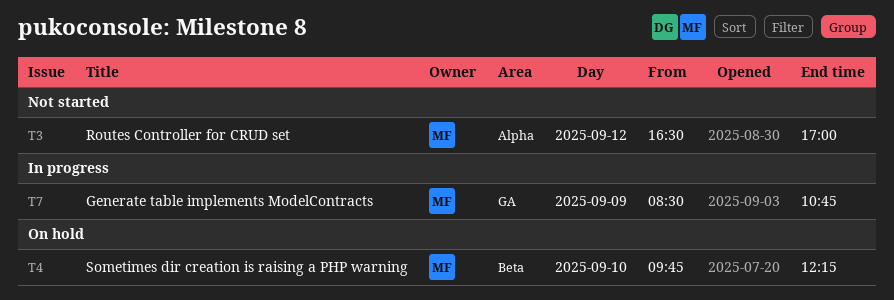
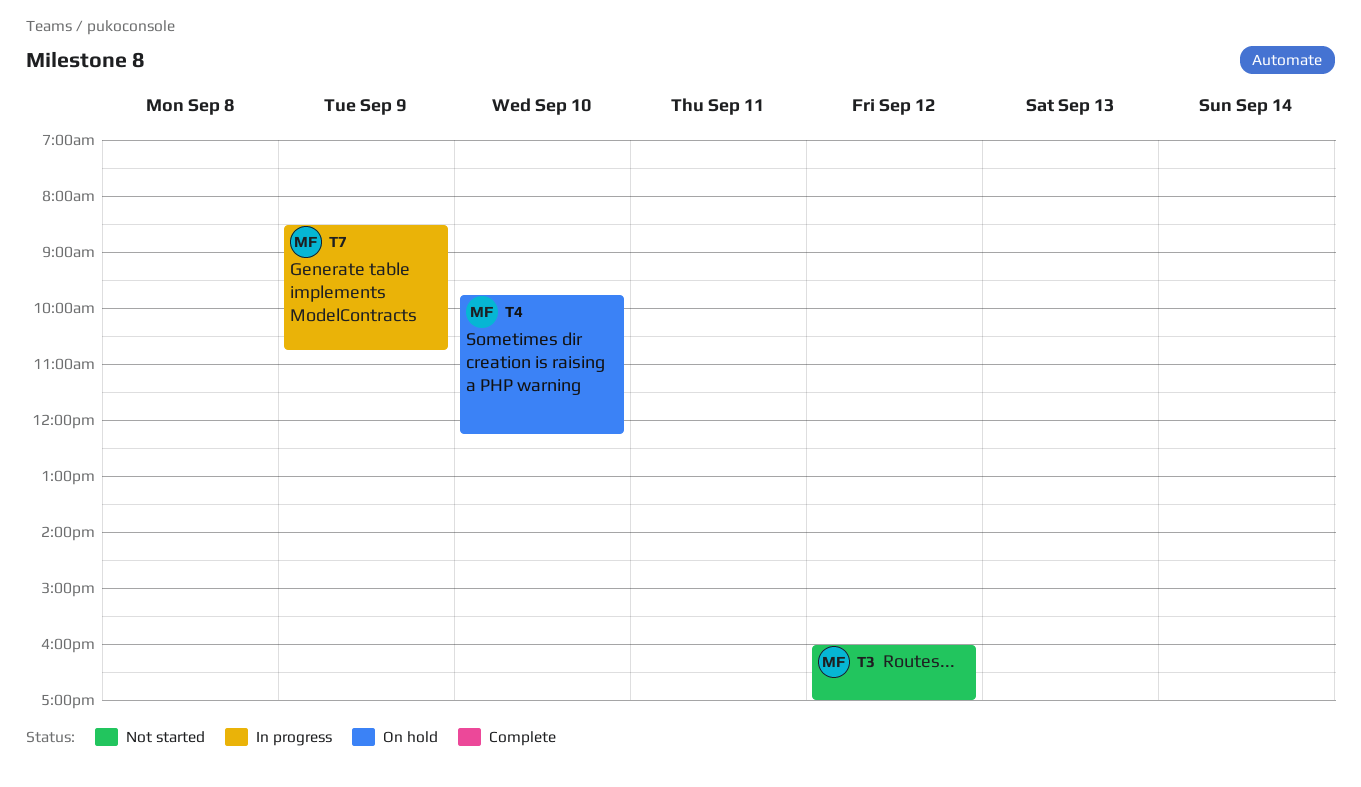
T3, begins: 16:30 -> 16:00

